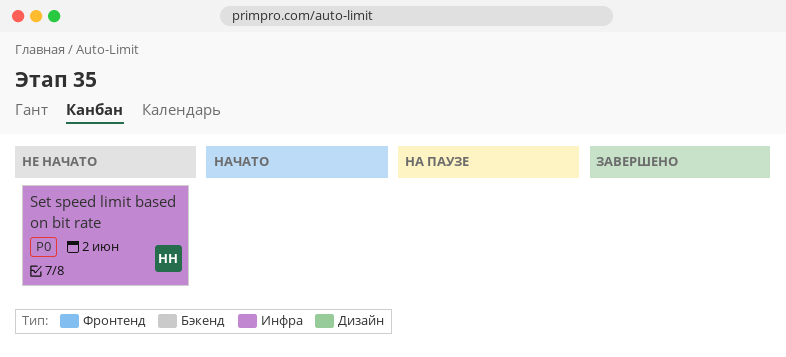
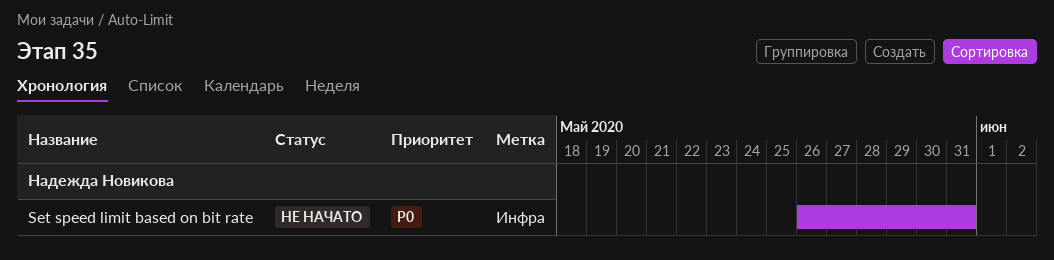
Set speed limit based on bit rate, due: Jun 2 -> May 31

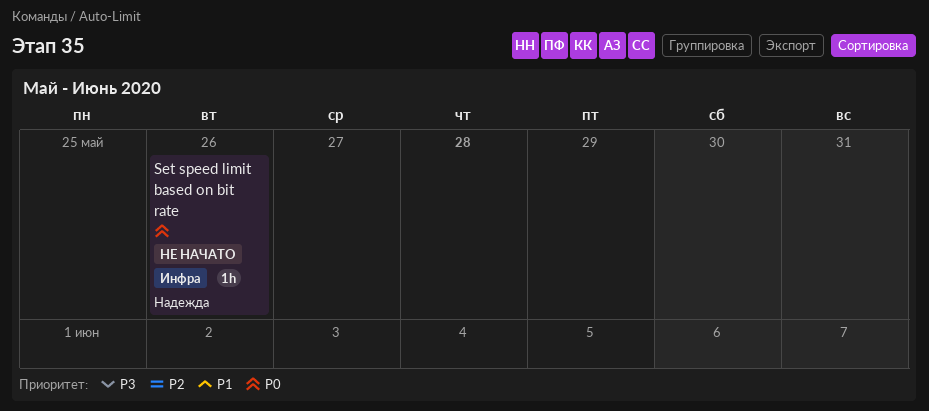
Set speed limit based on bit rate, due: May 31 -> May 26

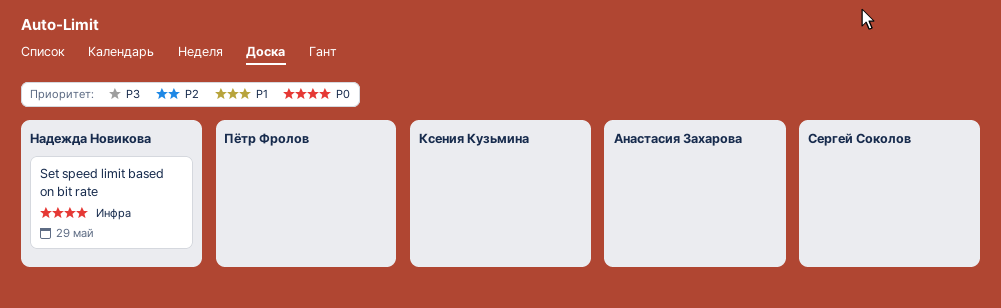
Set speed limit based on bit rate, due: May 26 -> May 29

